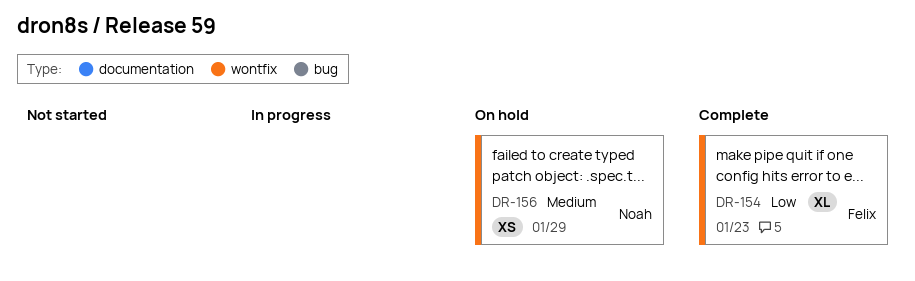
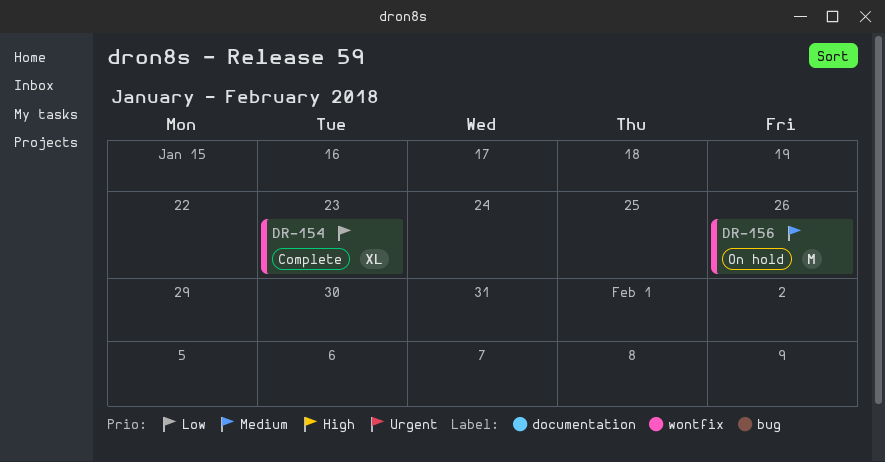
DR-156, estimate: XS -> M
DR-156, due: Jan 29 -> Jan 26

